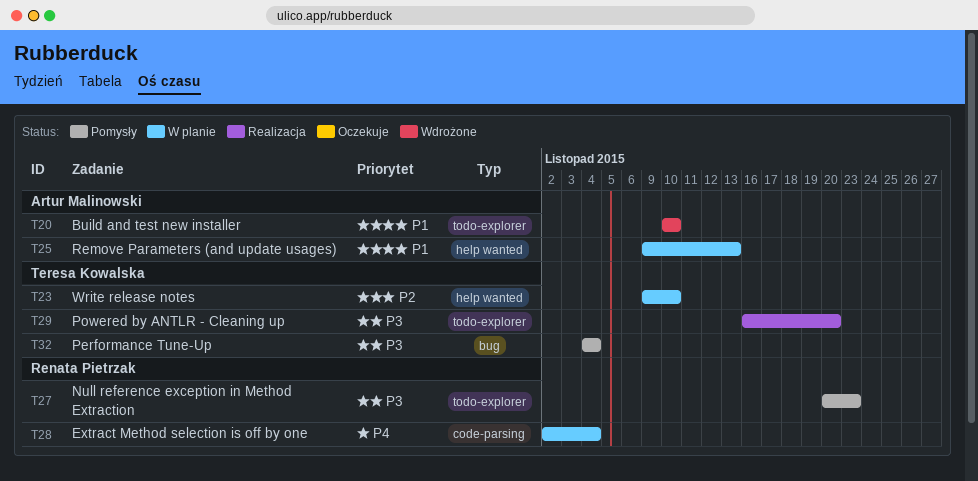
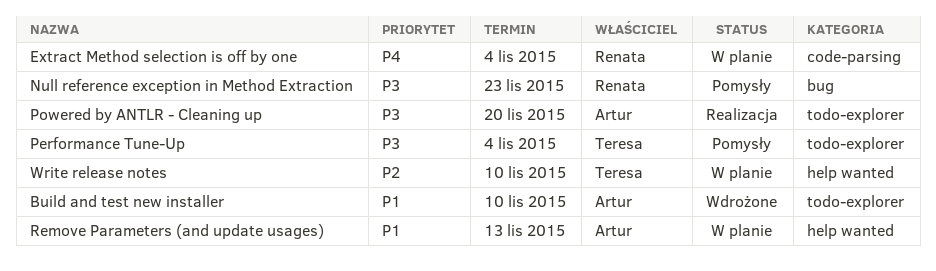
Null reference exception in Method Extraction, label: todo-explorer -> bug
Performance Tune-Up, label: bug -> todo-explorer
Powered by ANTLR - Cleaning up, owner: Teresa Kowalska -> Artur Malinowski

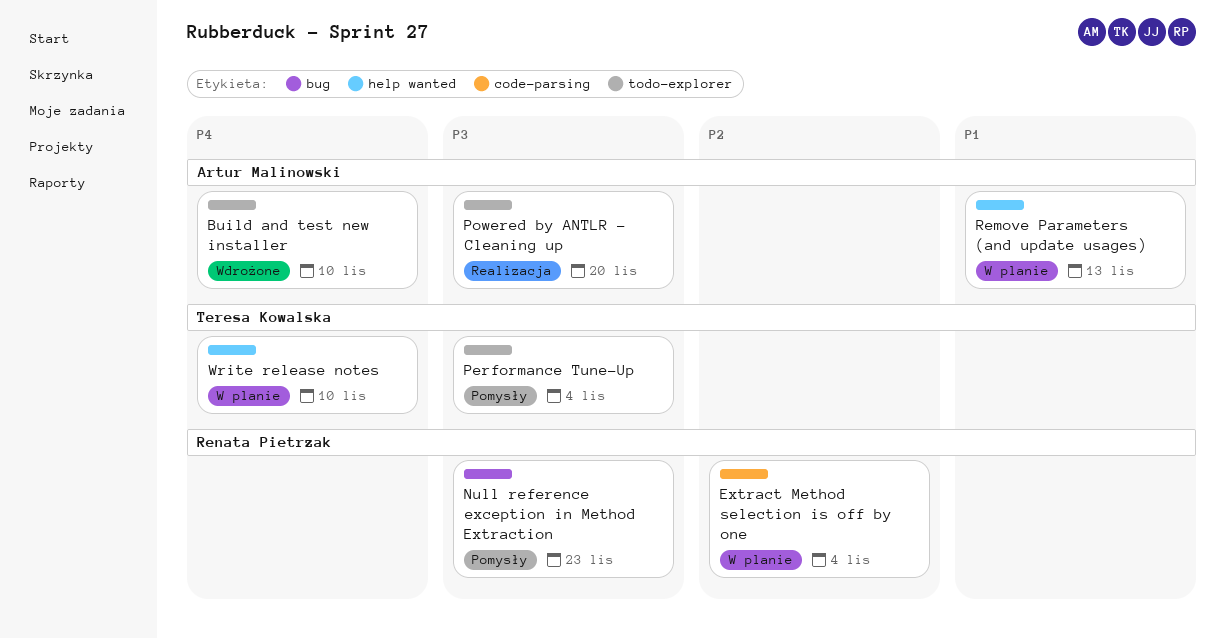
Build and test new installer, priority: P1 -> P4
Extract Method selection is off by one, priority: P4 -> P2
Write release notes, priority: P2 -> P4

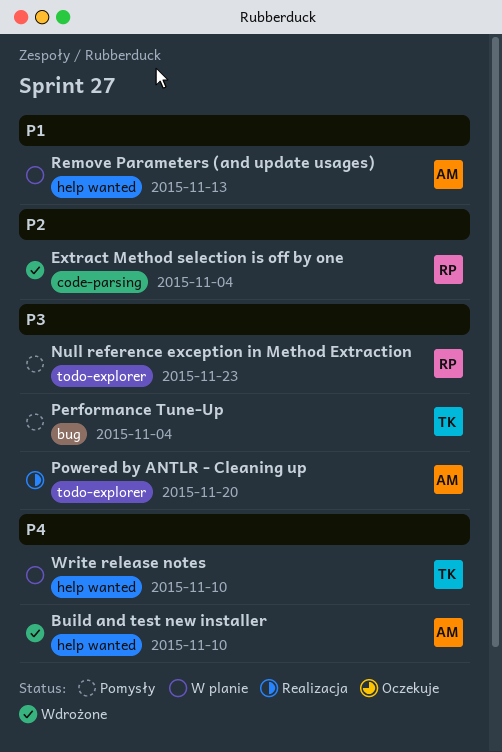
Build and test new installer, label: todo-explorer -> help wanted
Extract Method selection is off by one, status: W planie -> Wdrożone
Null reference exception in Method Extraction, label: bug -> todo-explorer
Performance Tune-Up, label: todo-explorer -> bug

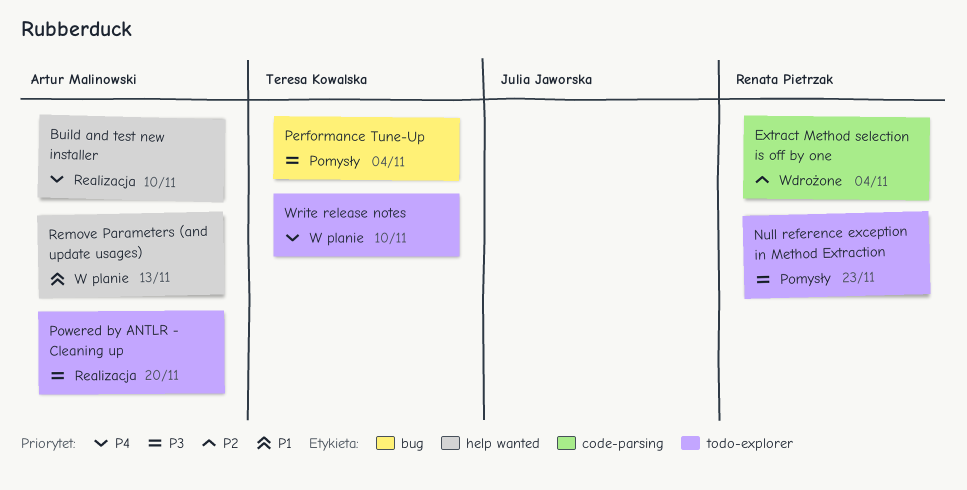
Build and test new installer, status: Wdrożone -> Realizacja
Write release notes, label: help wanted -> todo-explorer

